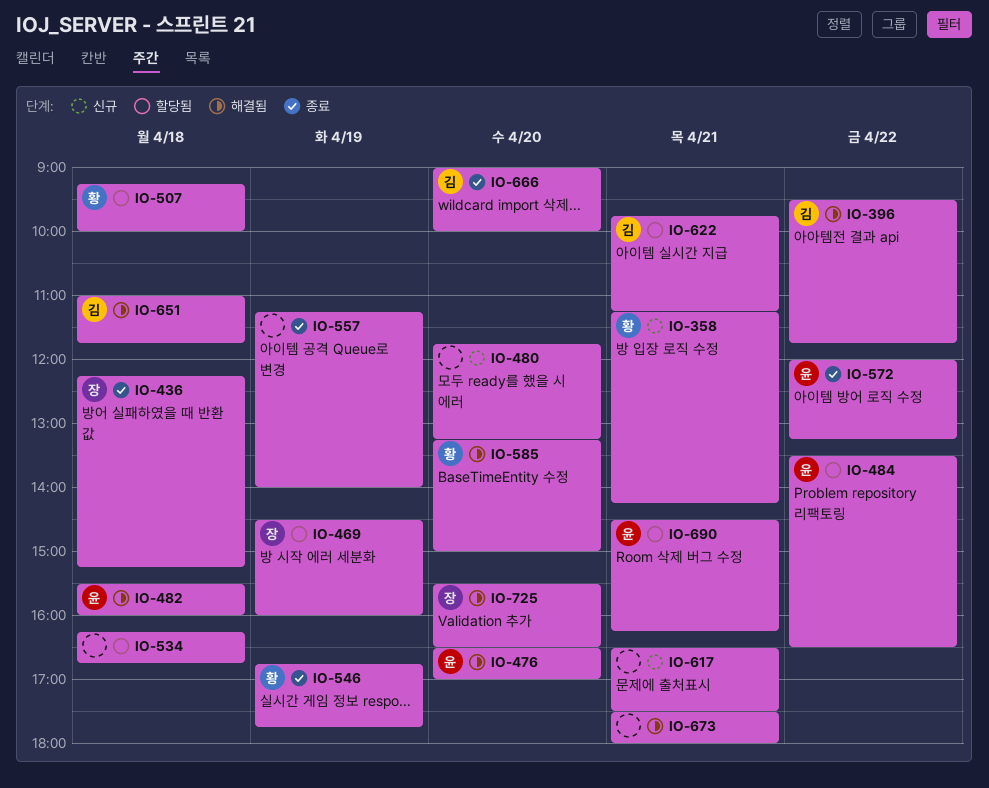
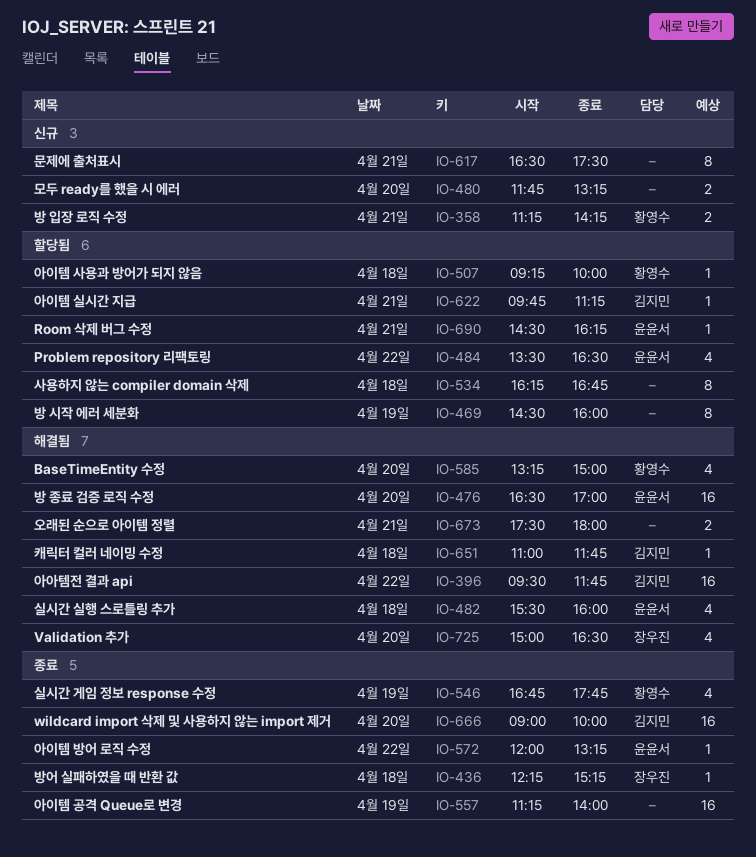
IO-469, owner: 장우진 -> none
IO-725, begins: 15:30 -> 15:00

